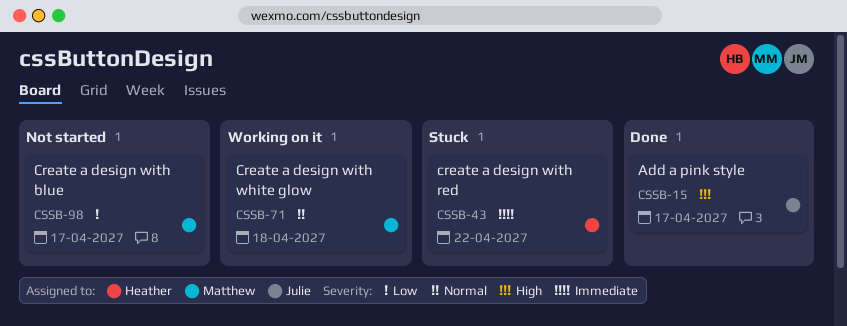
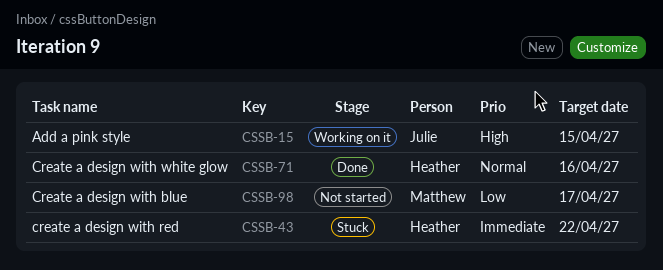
CSSB-15, status: Done -> Working on it
CSSB-15, due: Apr 17 -> Apr 15
CSSB-71, status: Working on it -> Done
CSSB-71, owner: Matthew -> Heather
CSSB-71, due: Apr 18 -> Apr 16

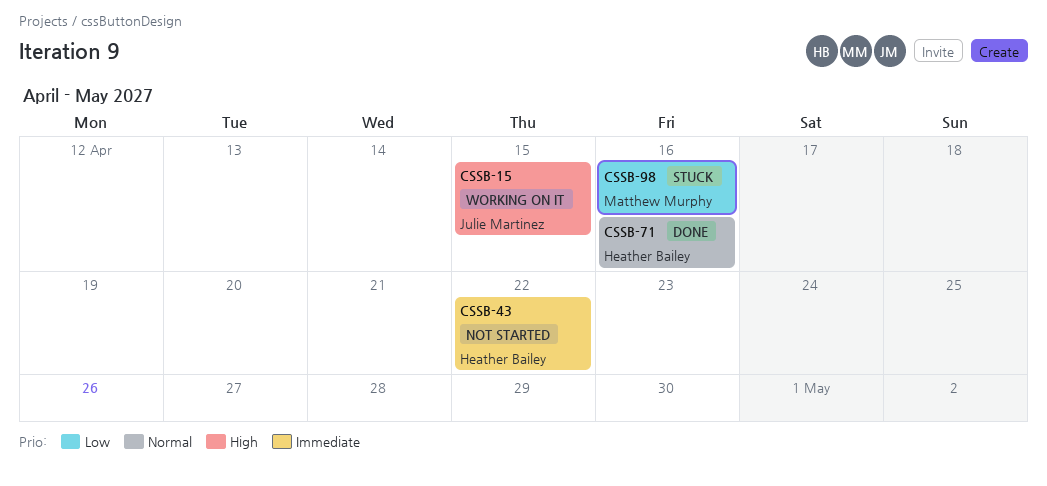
CSSB-43, status: Stuck -> Not started
CSSB-98, status: Not started -> Stuck
CSSB-98, due: Apr 17 -> Apr 16

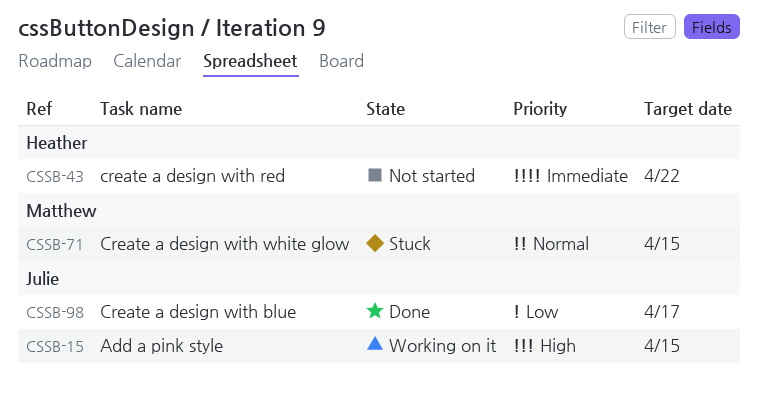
CSSB-71, status: Done -> Stuck
CSSB-71, owner: Heather Bailey -> Matthew Murphy
CSSB-71, due: Apr 16 -> Apr 15
CSSB-98, status: Stuck -> Done
CSSB-98, owner: Matthew Murphy -> Julie Martinez
CSSB-98, due: Apr 16 -> Apr 17

